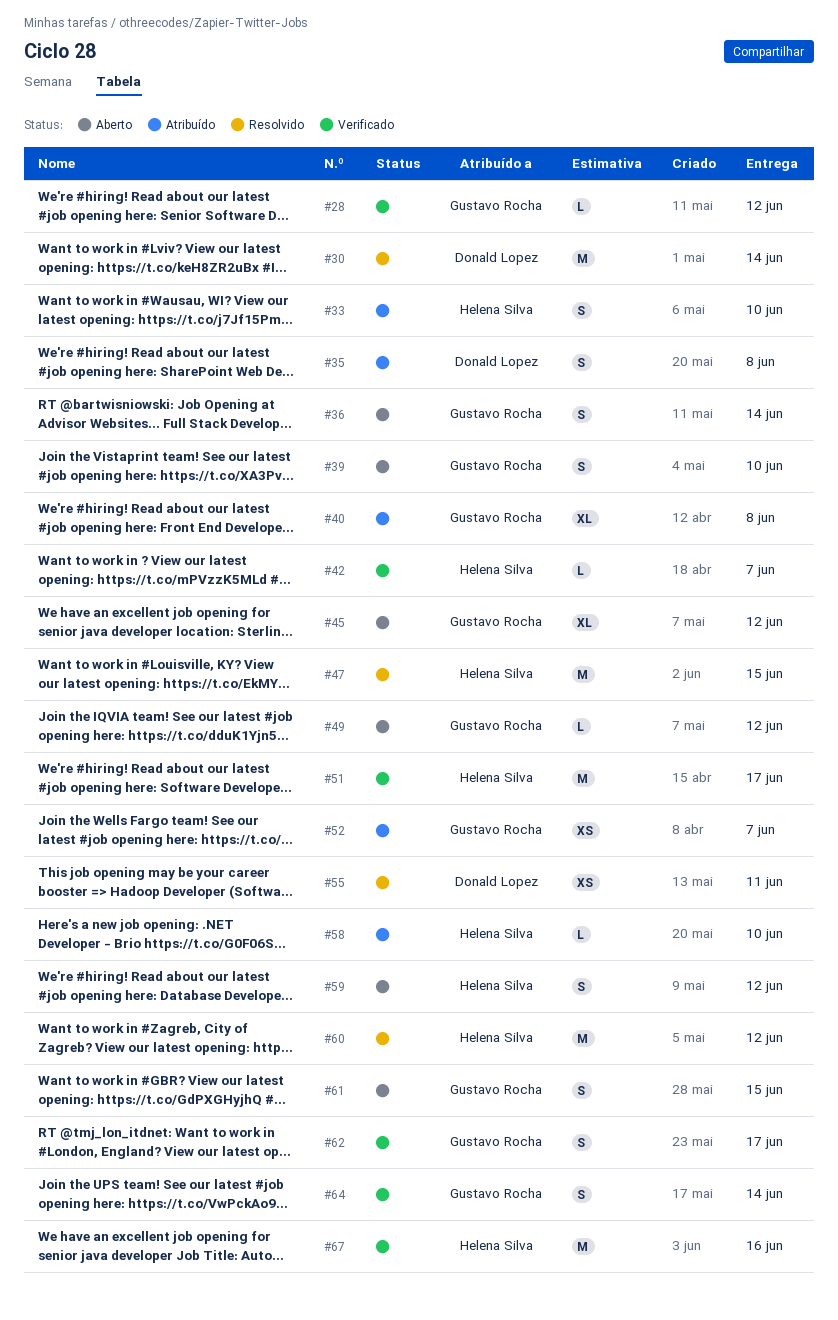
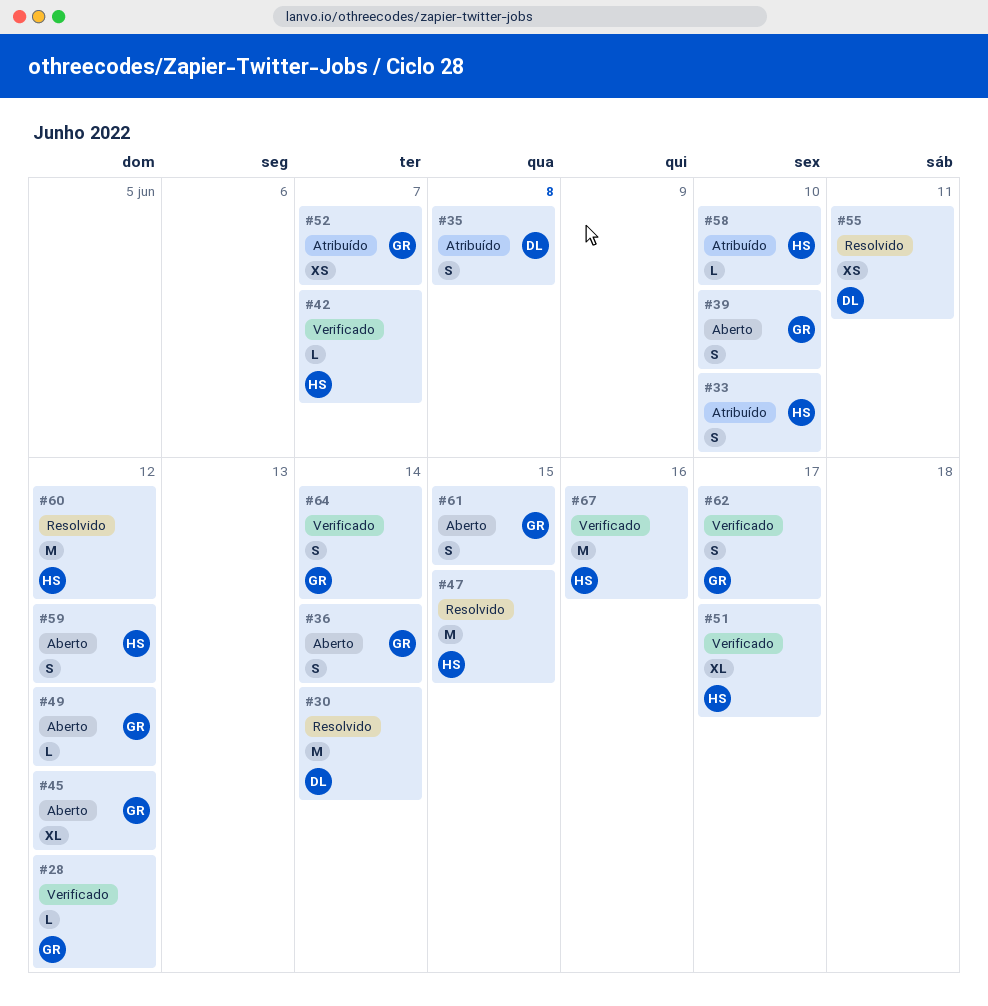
#40: present -> none
#51, estimate: M -> XL

